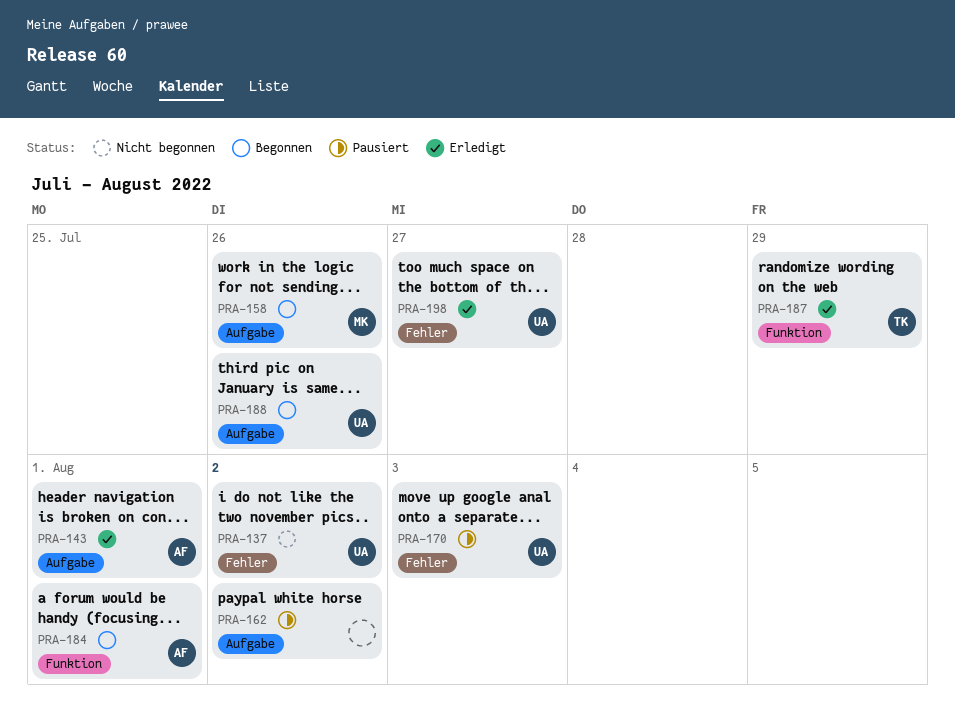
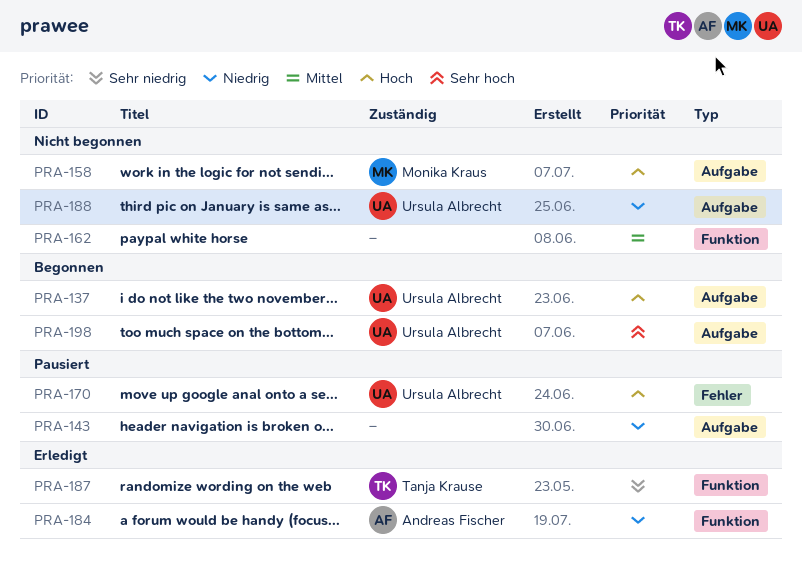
PRA-137, status: Nicht begonnen -> Begonnen
PRA-137, label: Fehler -> Aufgabe
PRA-143, status: Erledigt -> Pausiert
PRA-143, owner: Andreas Fischer -> none
PRA-158, status: Begonnen -> Nicht begonnen
PRA-162, status: Pausiert -> Nicht begonnen
PRA-162, label: Aufgabe -> Funktion
PRA-184, status: Begonnen -> Erledigt
PRA-188, status: Begonnen -> Nicht begonnen
PRA-198, status: Erledigt -> Begonnen
PRA-198, label: Fehler -> Aufgabe

